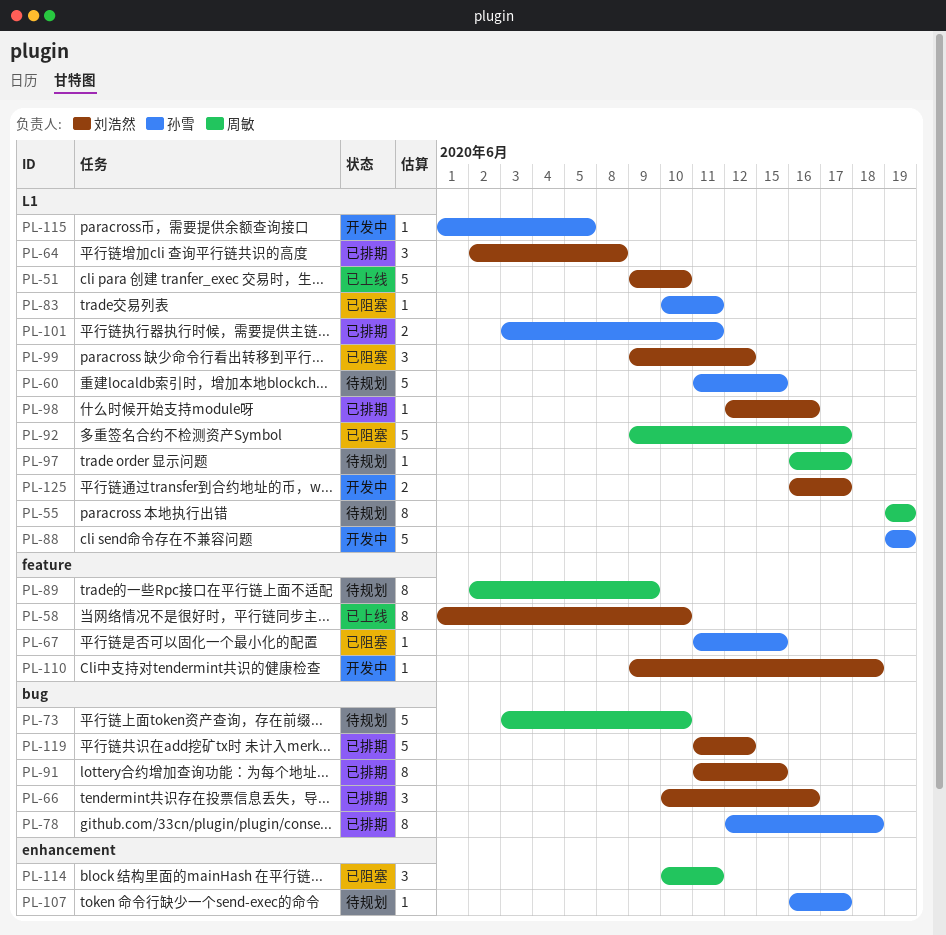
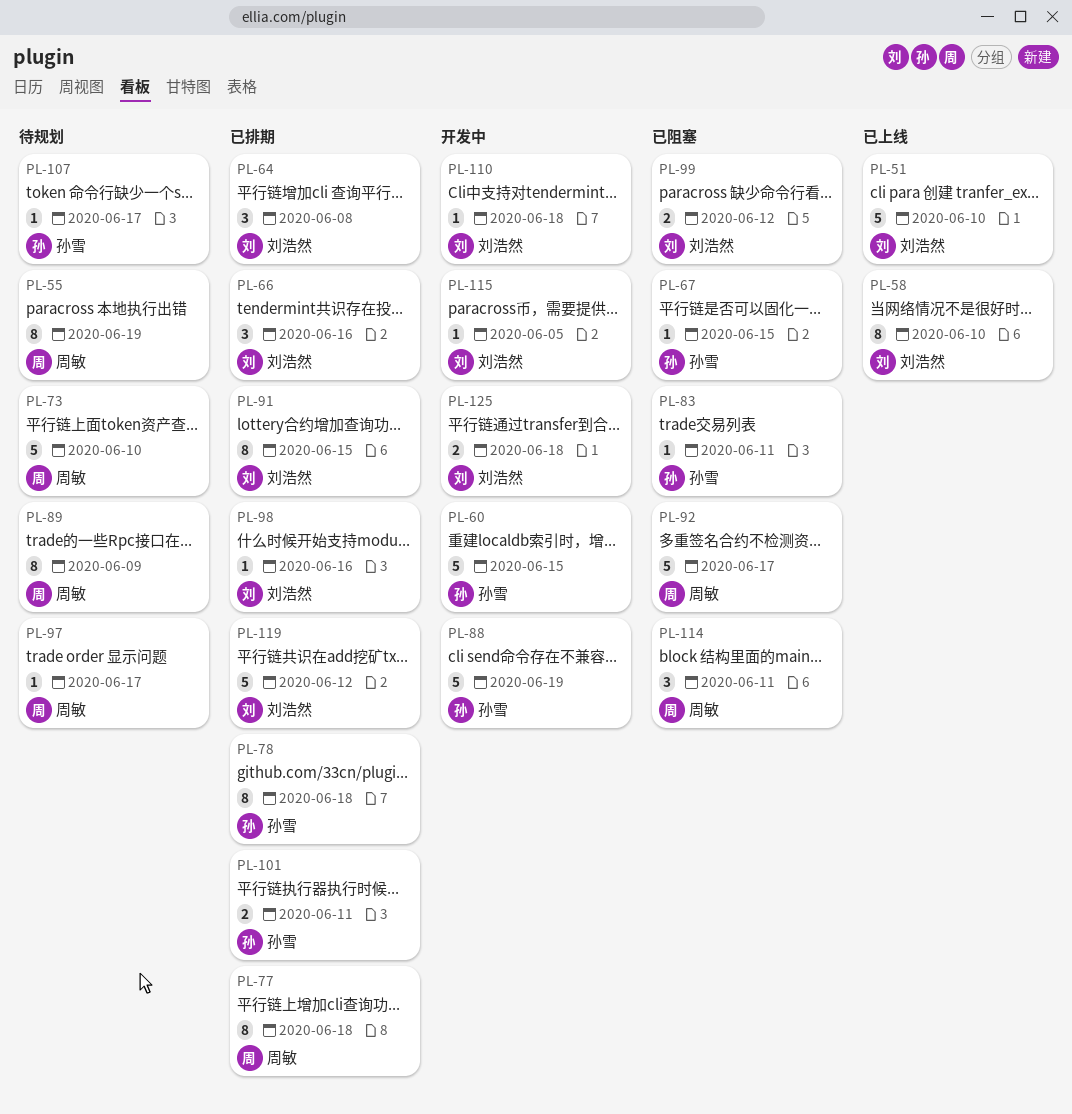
PL-60, status: 待规划 -> 开发中
PL-77: none -> present
PL-99, estimate: 3 -> 2
PL-115, owner: 孙雪 -> 刘浩然
PL-125, due: Jun 17 -> Jun 18

